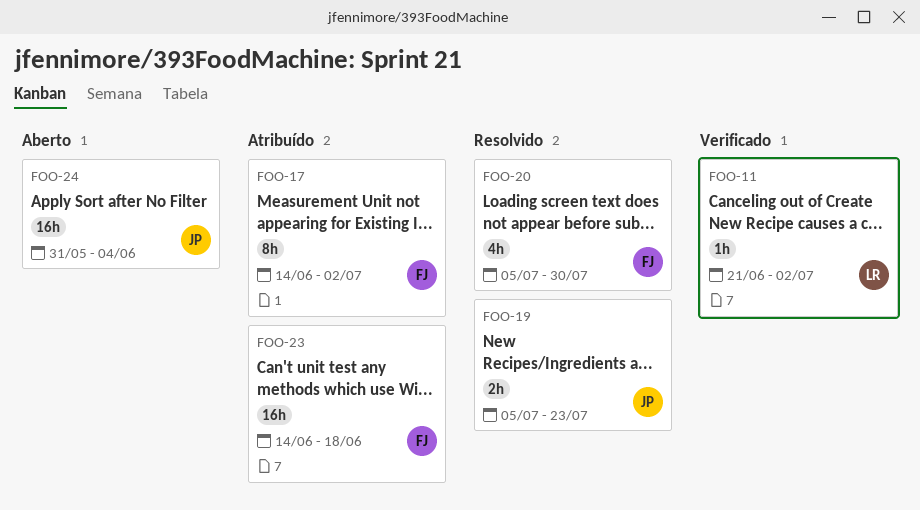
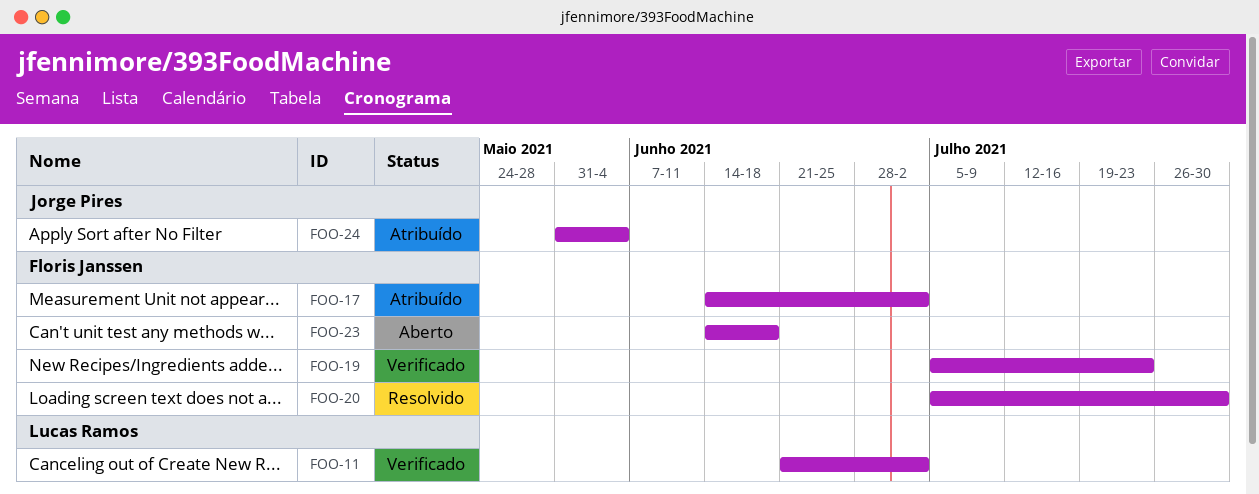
FOO-19, status: Resolvido -> Verificado
FOO-19, owner: Jorge Pires -> Floris Janssen
FOO-23, status: Atribuído -> Aberto
FOO-24, status: Aberto -> Atribuído

